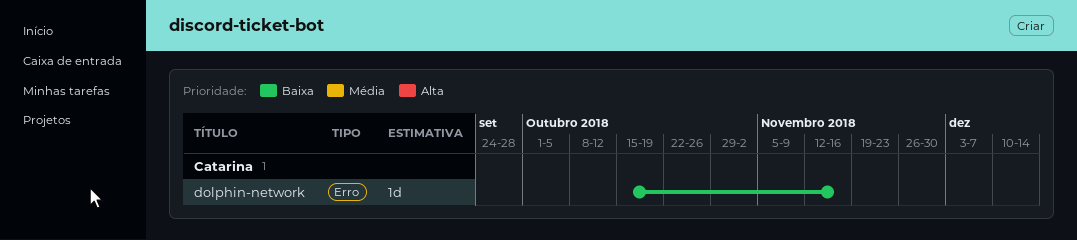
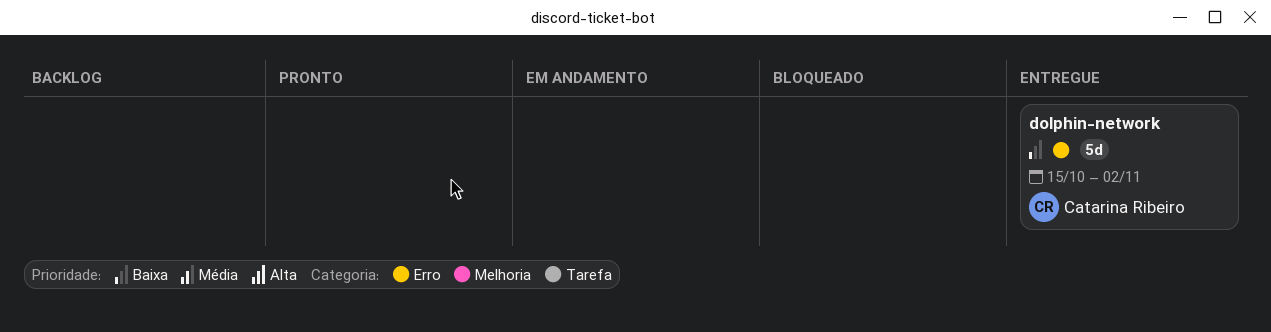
dolphin-network, estimate: 1d -> 5d
dolphin-network, due: Nov 16 -> Nov 2

